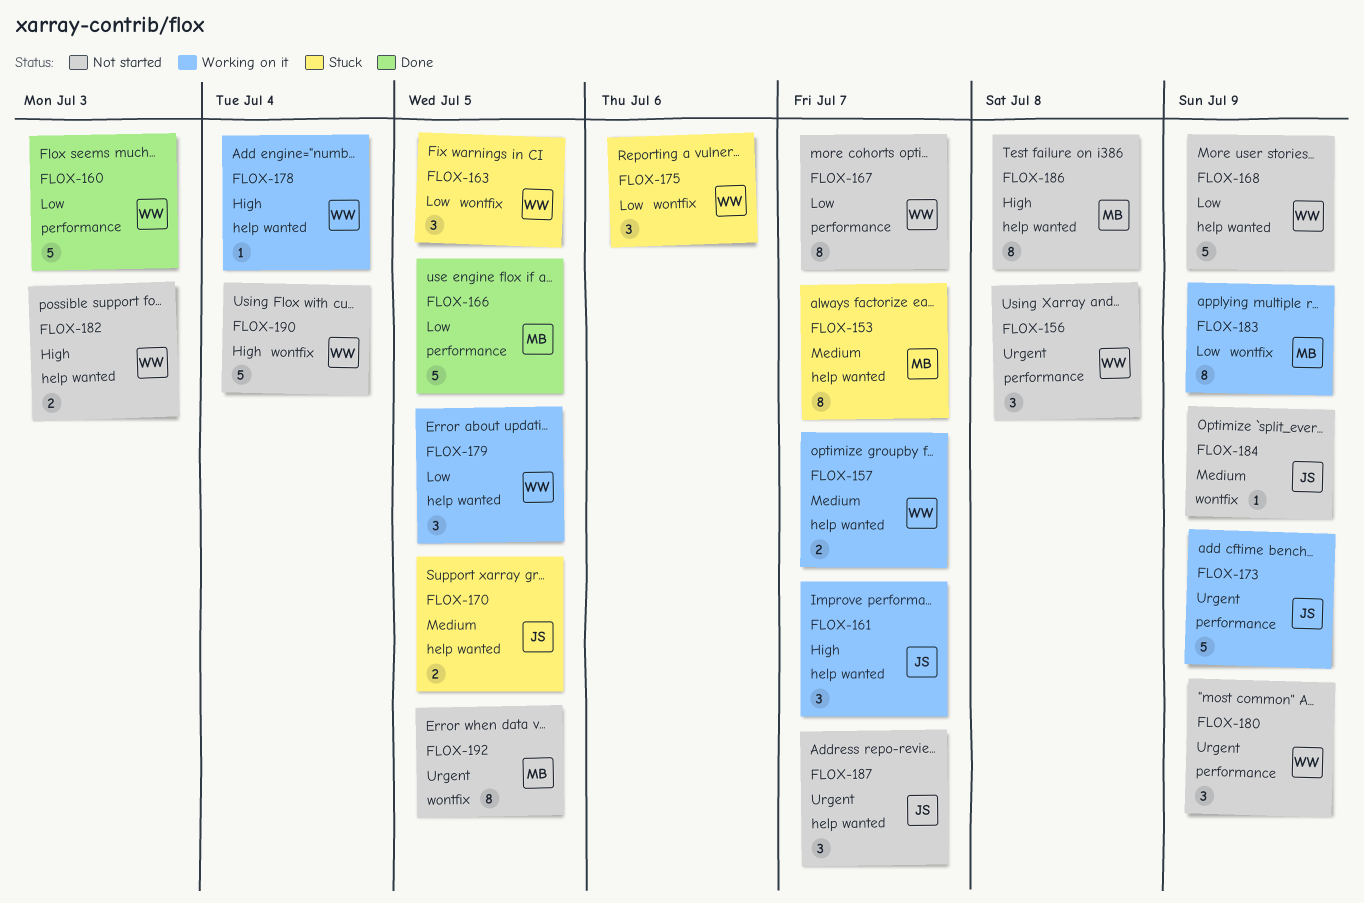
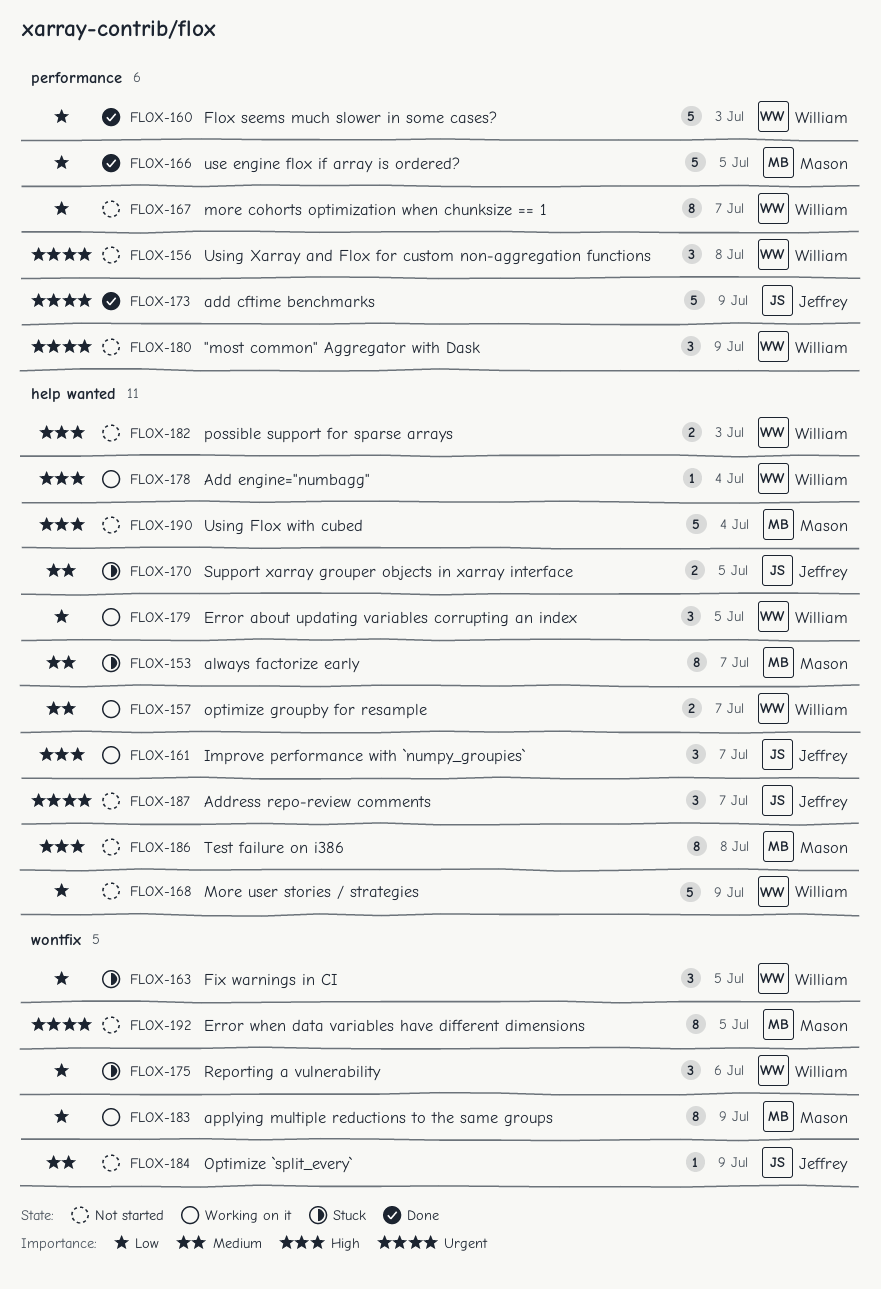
FLOX-173, status: Working on it -> Done
FLOX-190, owner: William -> Mason
FLOX-190, label: wontfix -> help wanted

